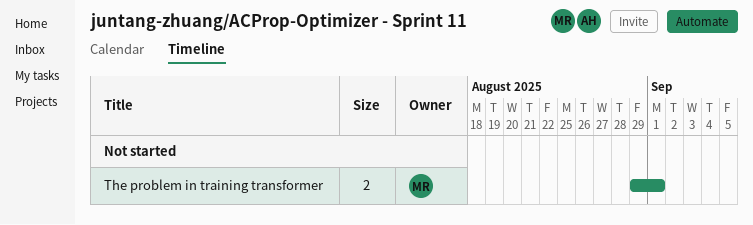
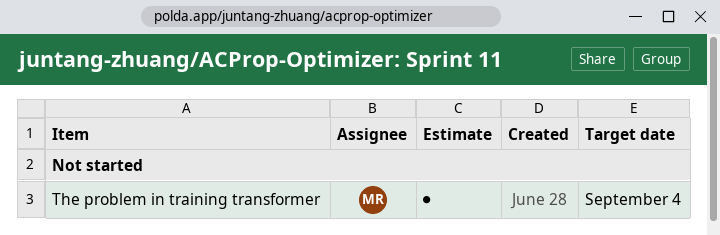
The problem in training transformer, estimate: 2 -> 1
The problem in training transformer, due: Sep 1 -> Sep 4

